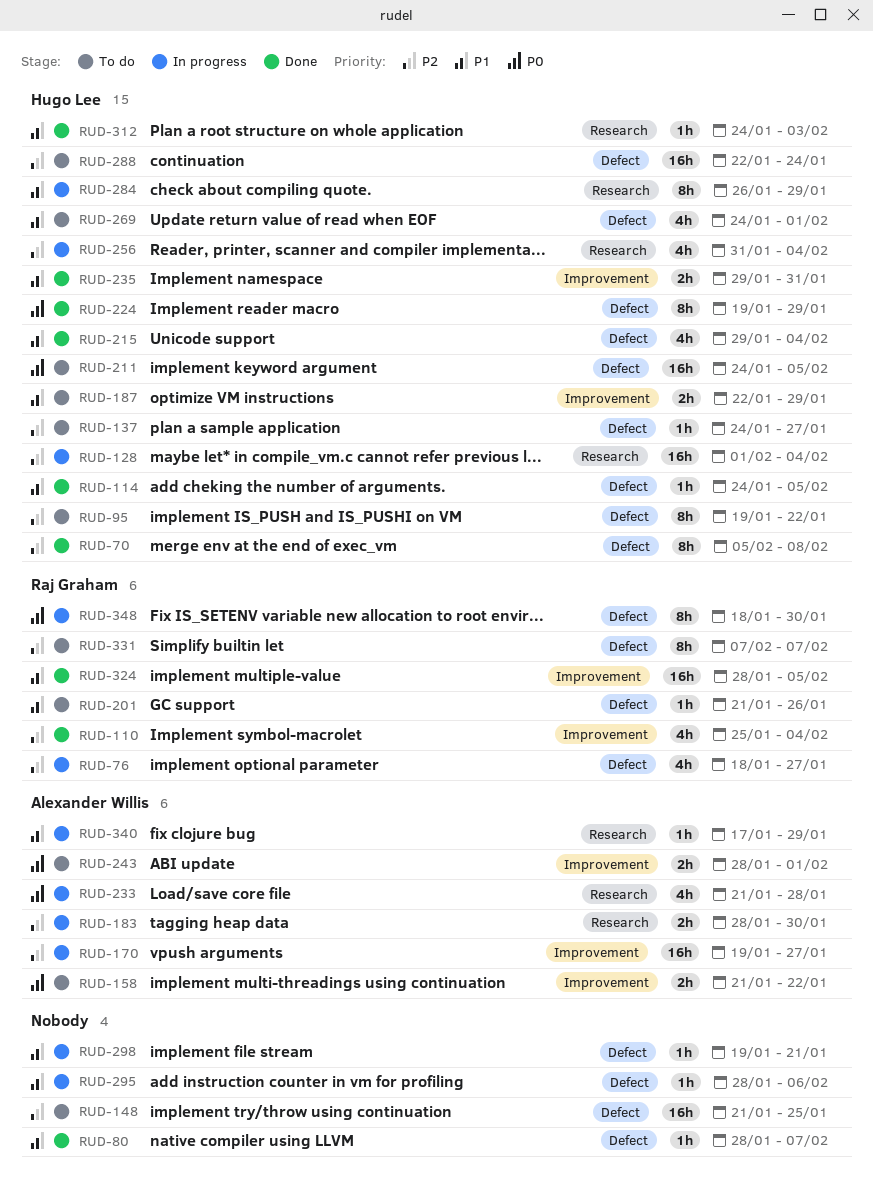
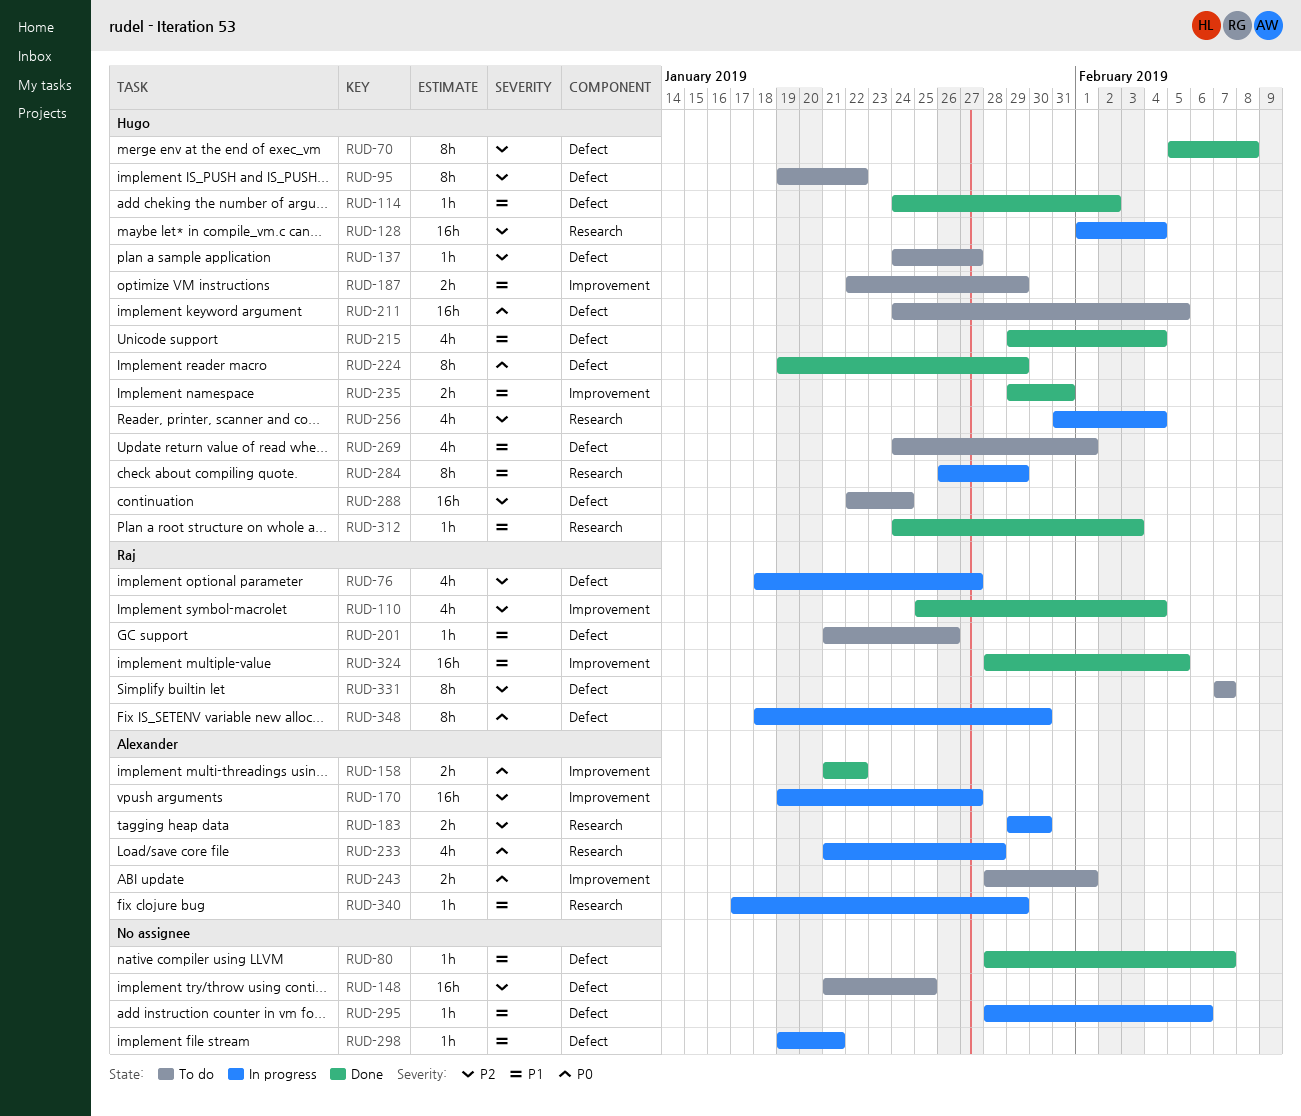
RUD-114, due: Feb 5 -> Feb 2
RUD-158, status: To do -> Done
RUD-183, start: Jan 28 -> Jan 29

